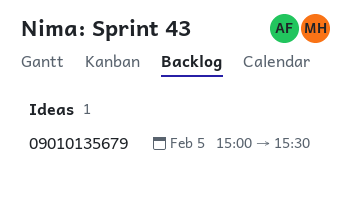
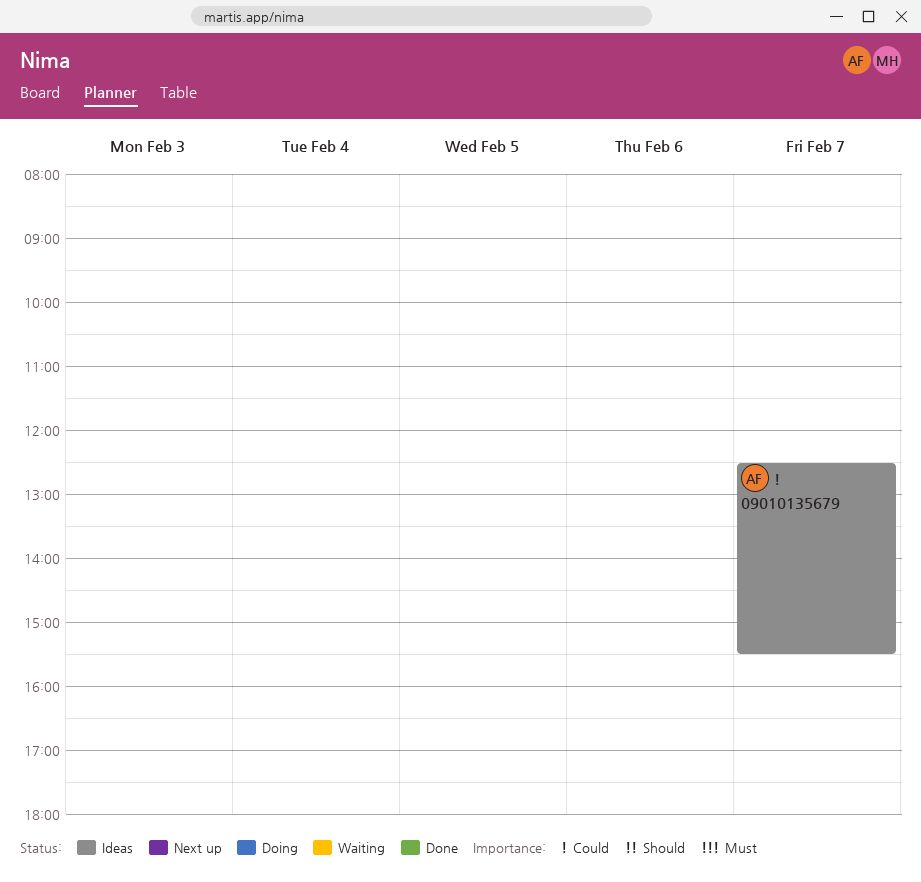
09010135679, day: Feb 5 -> Feb 7
09010135679, begins: 15:00 -> 12:30

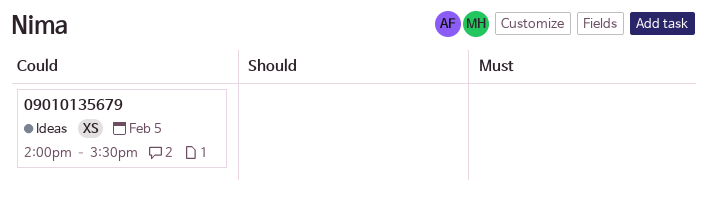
09010135679, day: Feb 7 -> Feb 5
09010135679, begins: 12:30 -> 14:00

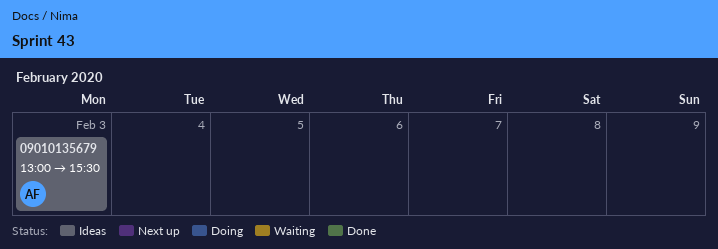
09010135679, day: Feb 5 -> Feb 3
09010135679, begins: 14:00 -> 13:00

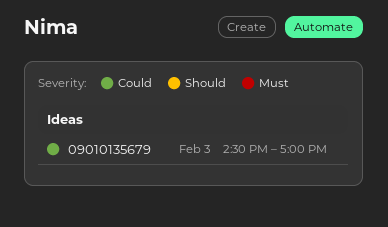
09010135679, begins: 13:00 -> 14:30
09010135679, ends: 15:30 -> 17:00

